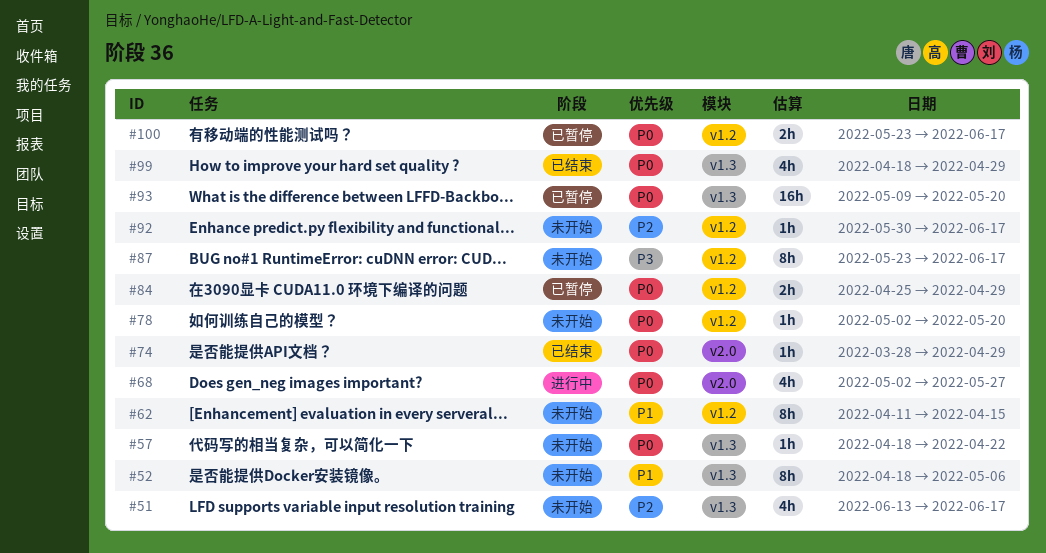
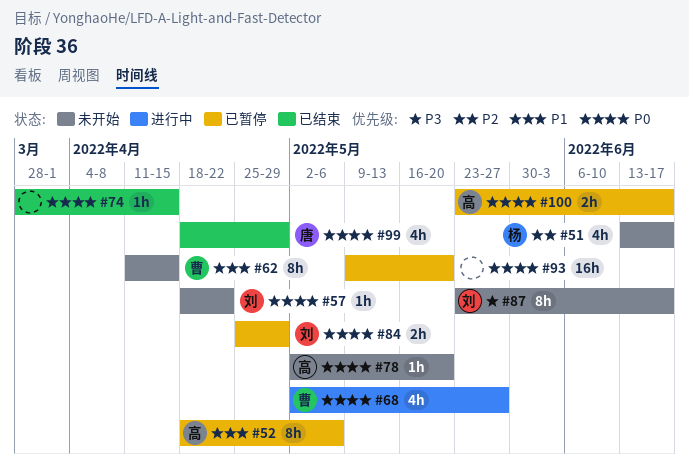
#52, status: 未开始 -> 已暂停
#74, due: Apr 29 -> Apr 15
#92: present -> none

